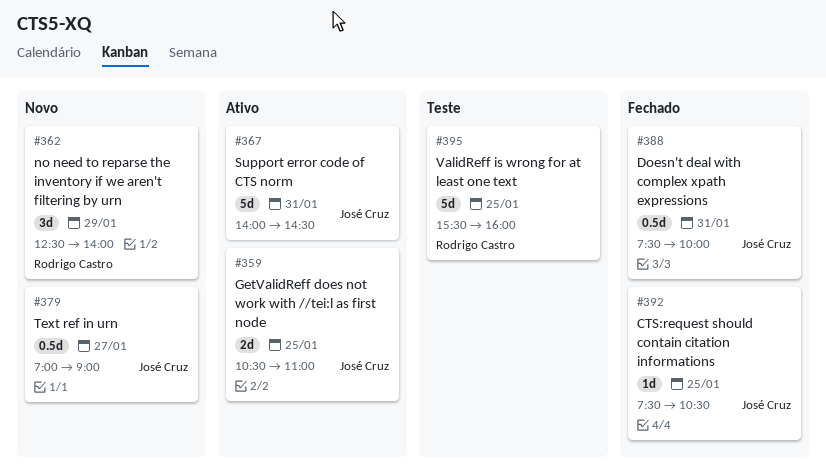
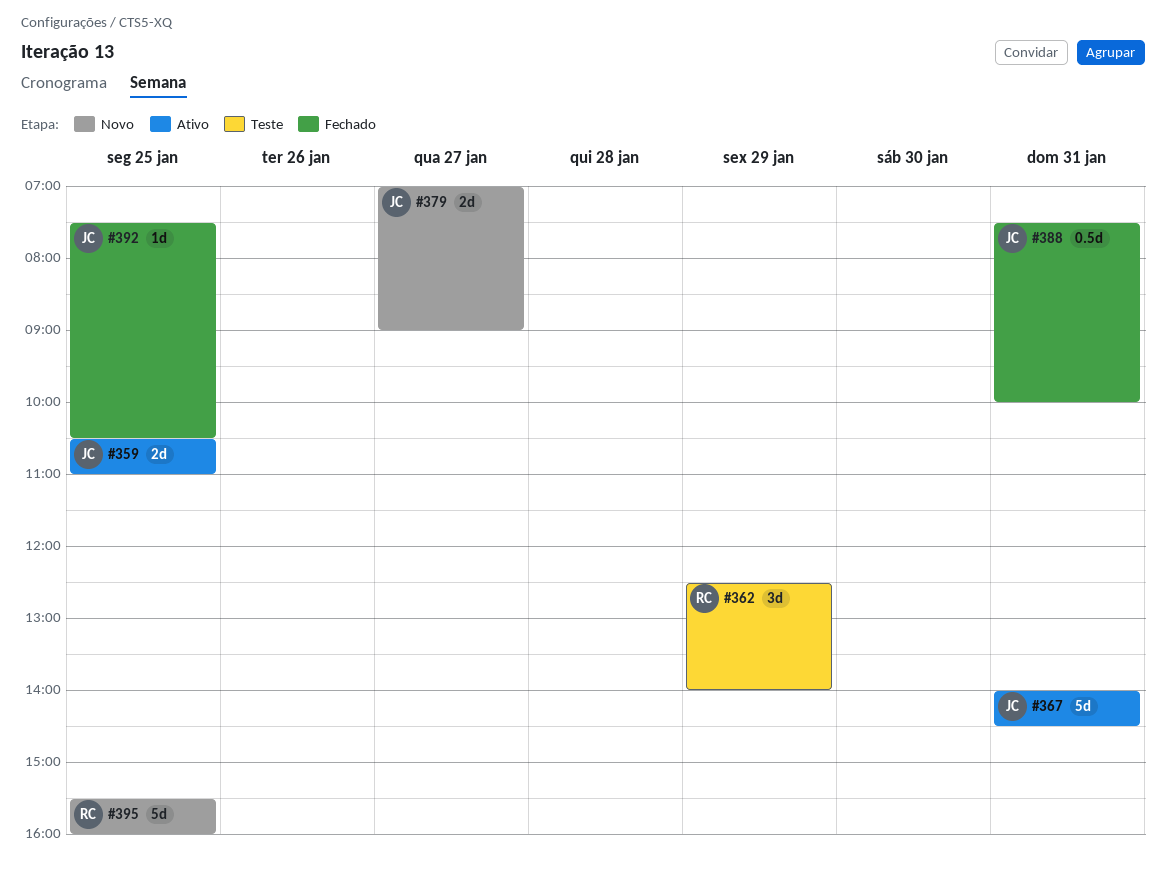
#362, status: Novo -> Teste
#379, estimate: 0.5d -> 2d
#395, status: Teste -> Novo

